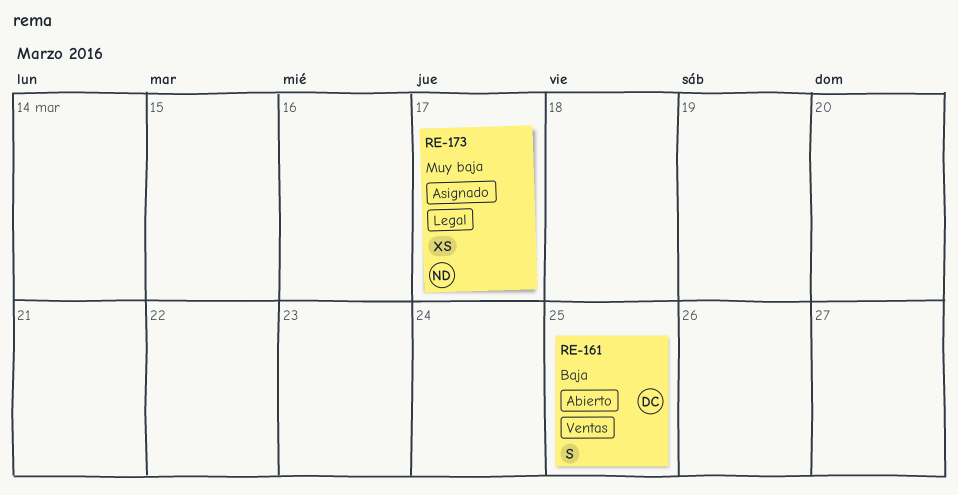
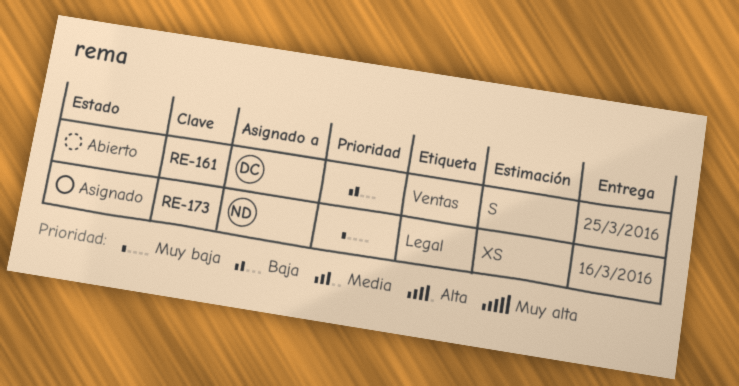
RE-173, due: Mar 17 -> Mar 16

